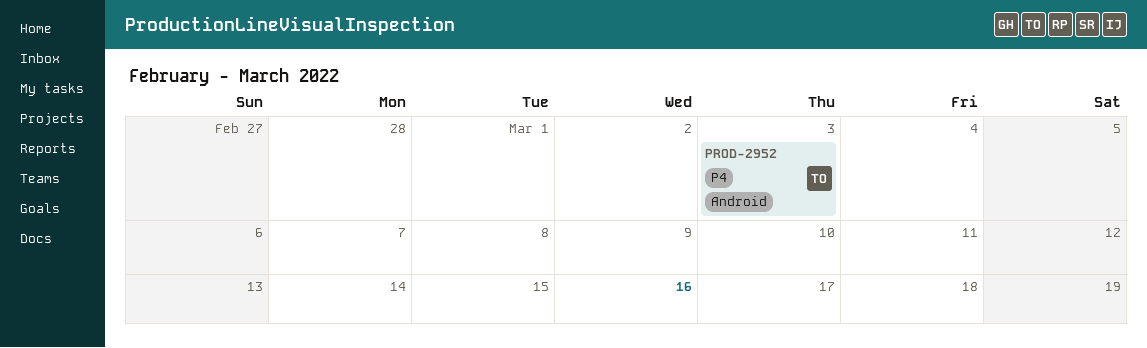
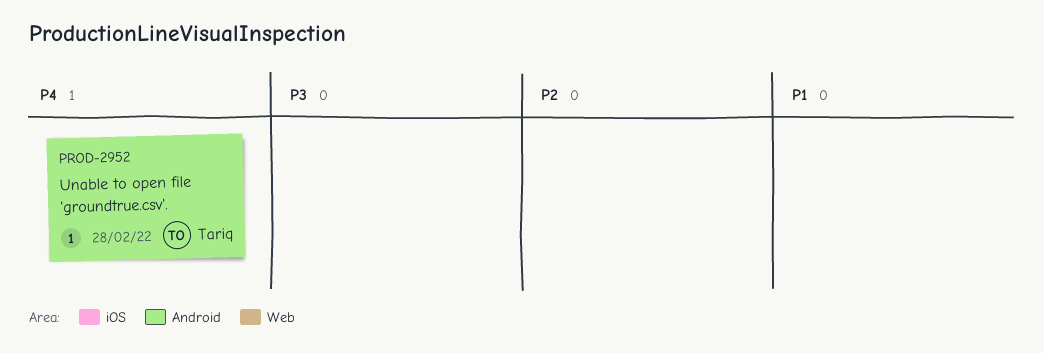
PROD-2952, due: Mar 3 -> Feb 28

